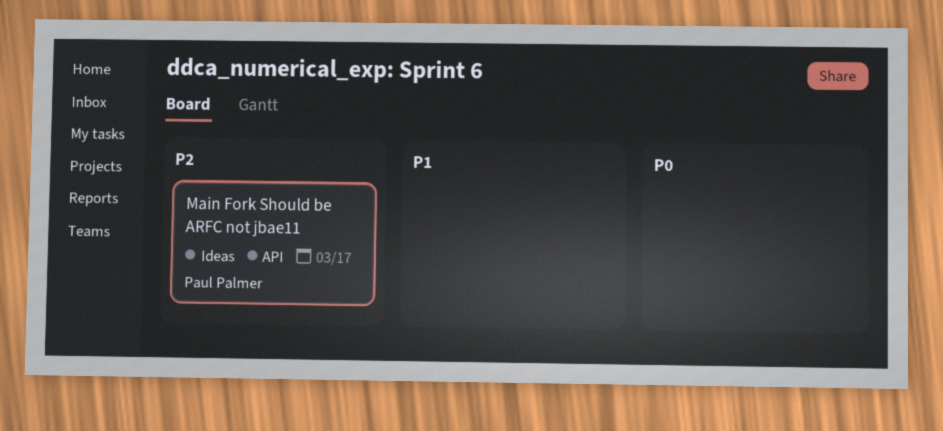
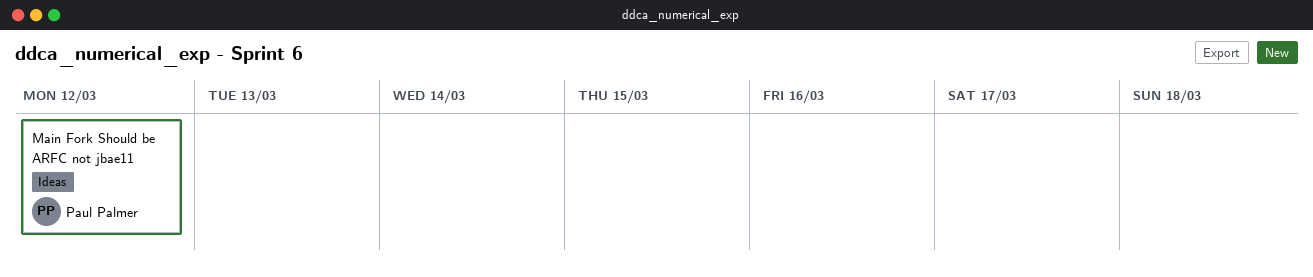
Main Fork Should be ARFC not jbae11, due: Mar 17 -> Mar 12

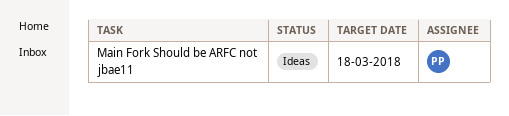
Main Fork Should be ARFC not jbae11, due: Mar 12 -> Mar 18

